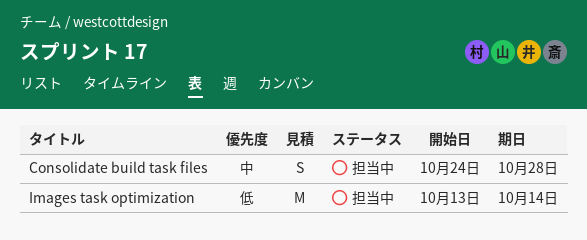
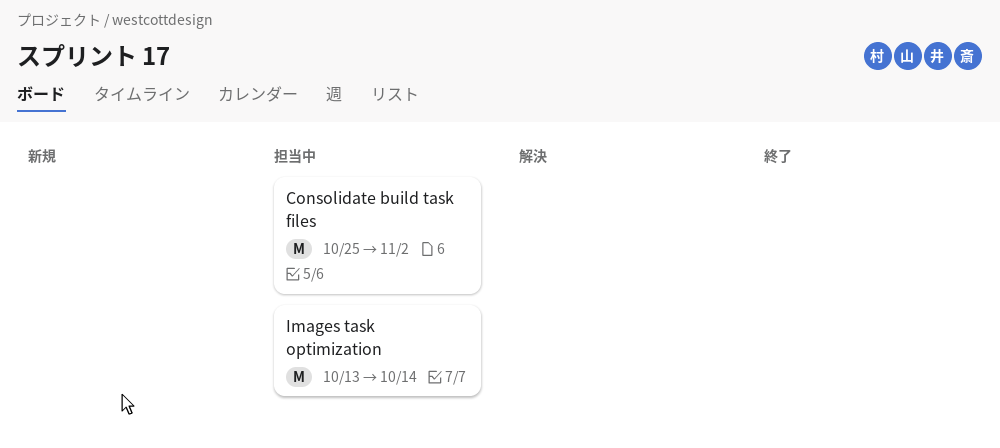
Consolidate build task files, estimate: S -> M
Consolidate build task files, start: Oct 24 -> Oct 25
Consolidate build task files, due: Oct 28 -> Nov 2

